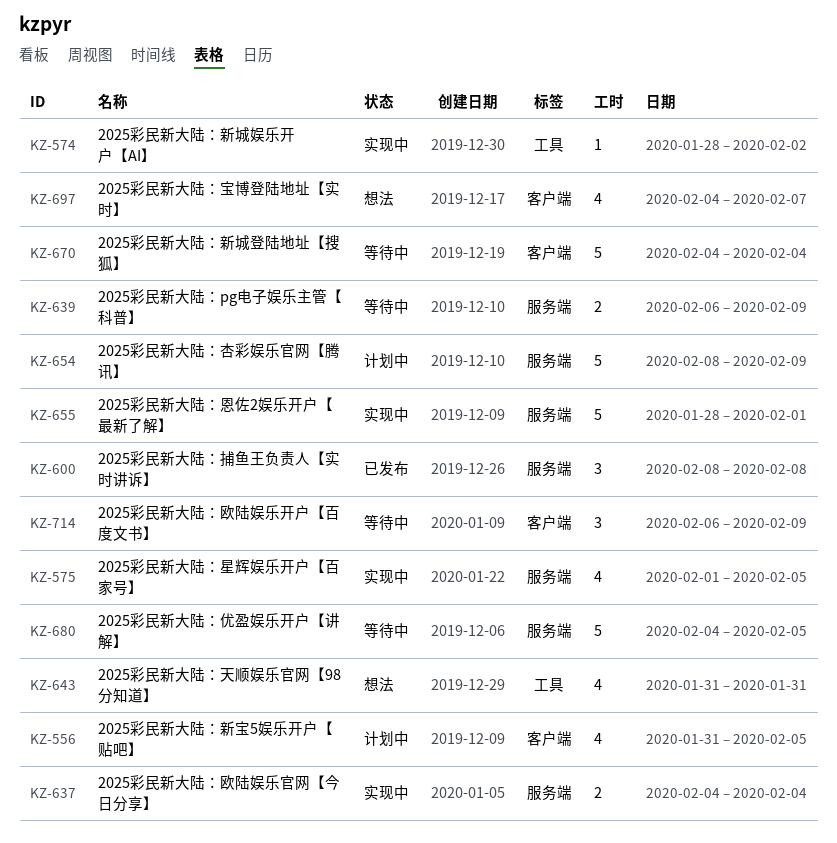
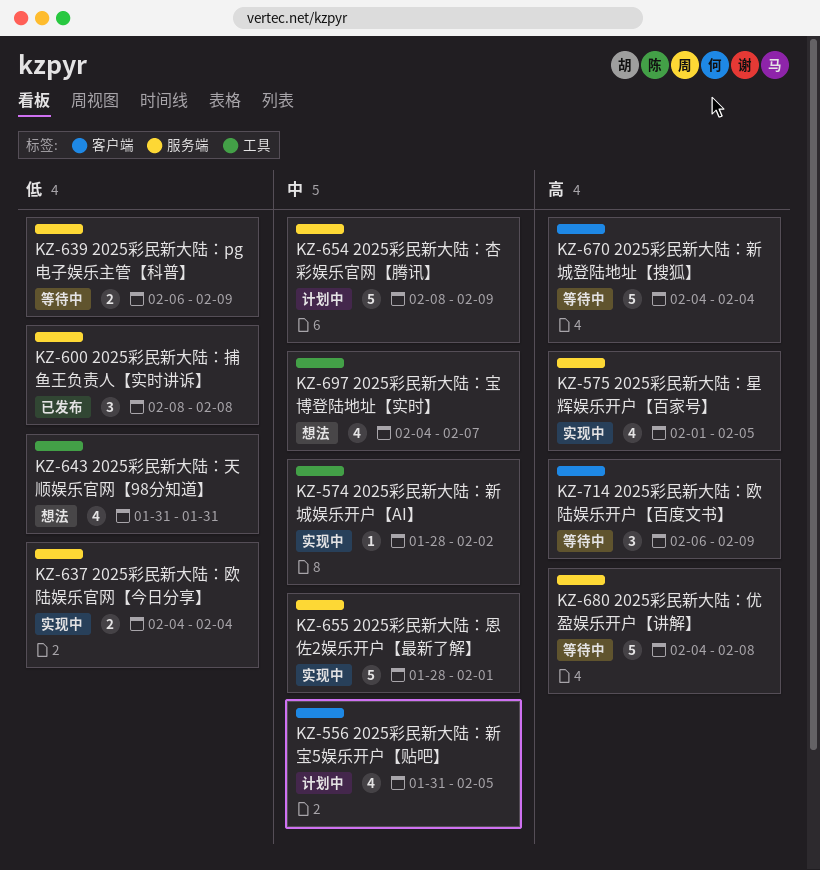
KZ-680, due: Feb 5 -> Feb 8
KZ-697, label: 客户端 -> 工具

